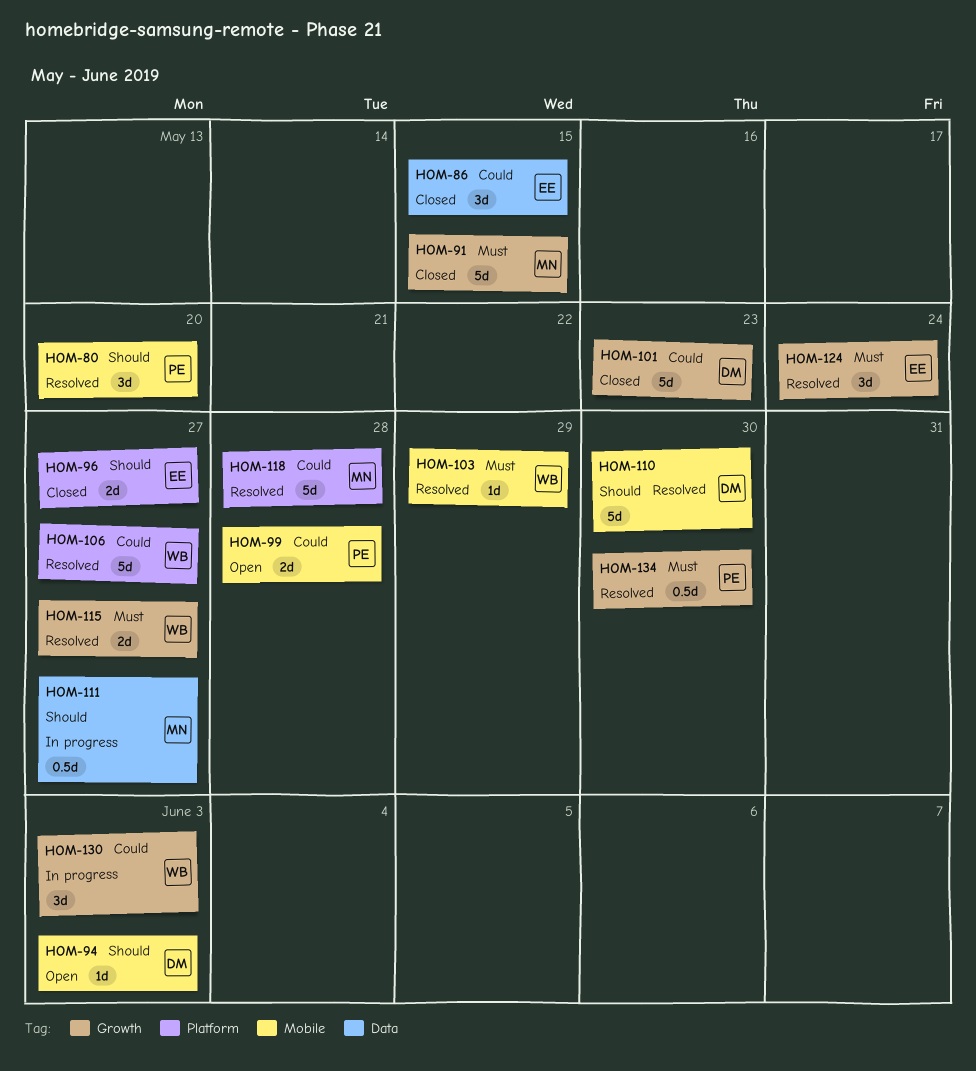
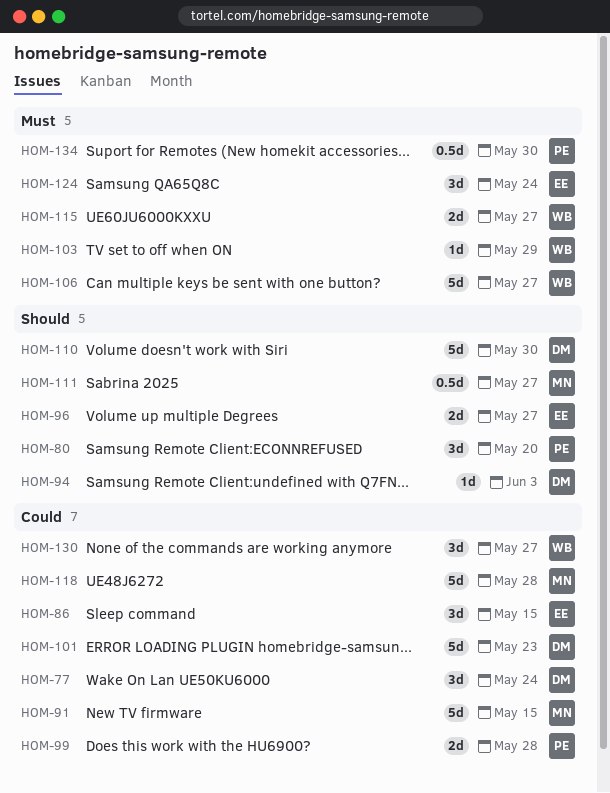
HOM-77: none -> present
HOM-91, priority: Must -> Could
HOM-106, priority: Could -> Must
HOM-130, due: Jun 3 -> May 27

